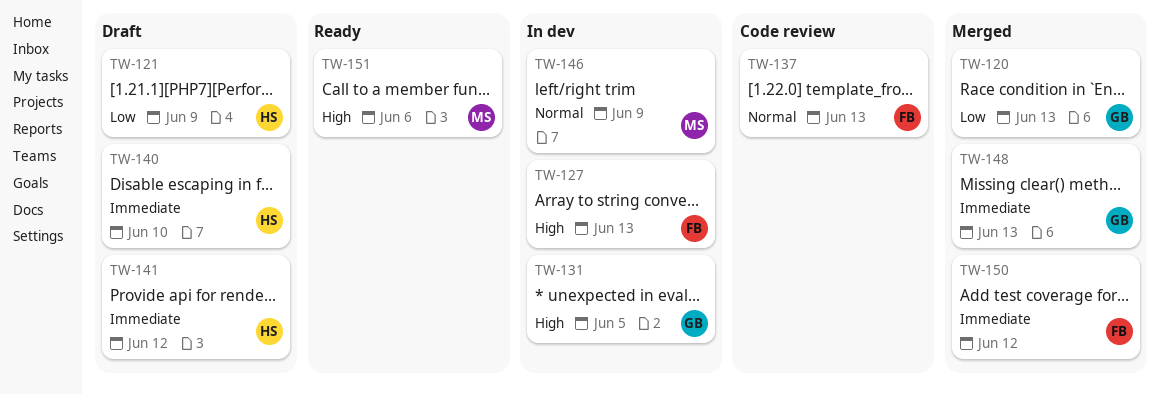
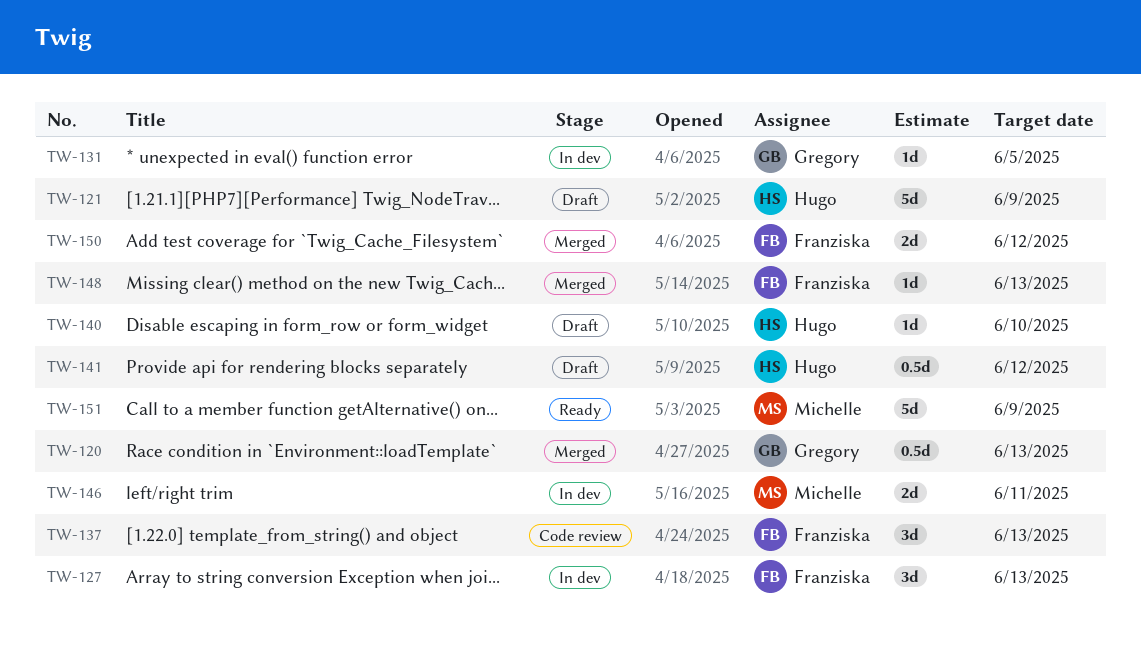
TW-146, due: Jun 9 -> Jun 11
TW-148, owner: Gregory -> Franziska
TW-151, due: Jun 6 -> Jun 9

